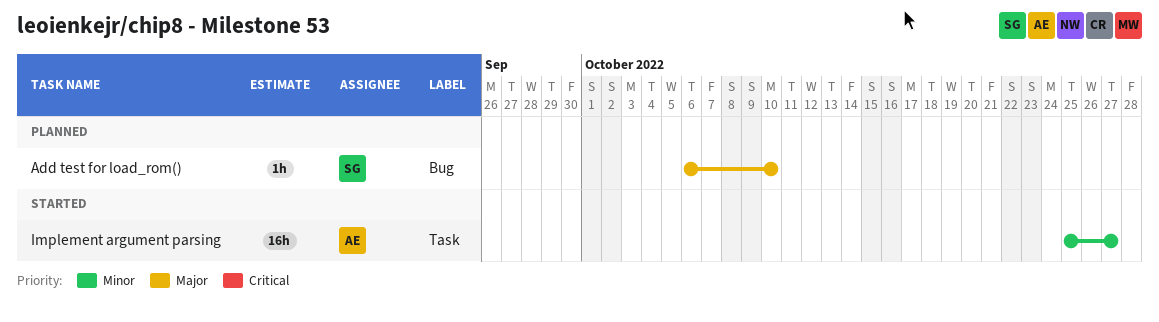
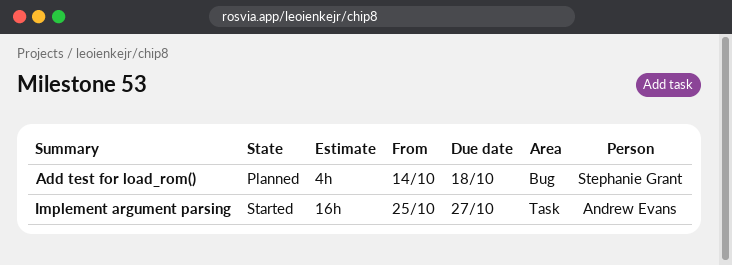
Add test for load_rom(), estimate: 1h -> 4h
Add test for load_rom(), start: Oct 6 -> Oct 14
Add test for load_rom(), due: Oct 10 -> Oct 18

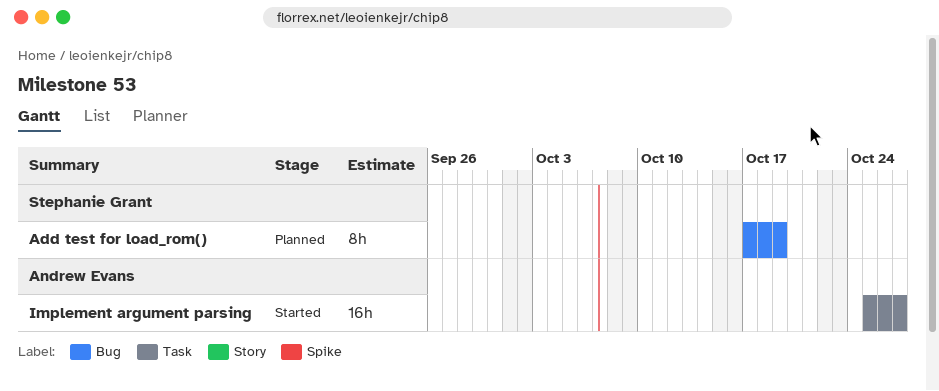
Add test for load_rom(), estimate: 4h -> 8h
Add test for load_rom(), start: Oct 14 -> Oct 17
Add test for load_rom(), due: Oct 18 -> Oct 19

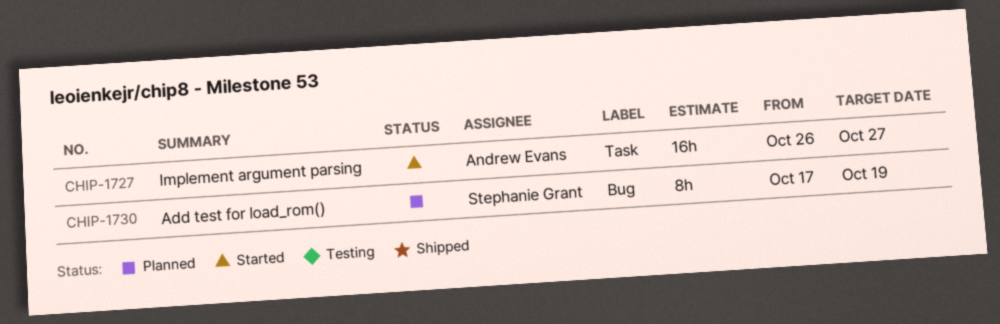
Implement argument parsing, start: Oct 25 -> Oct 26

